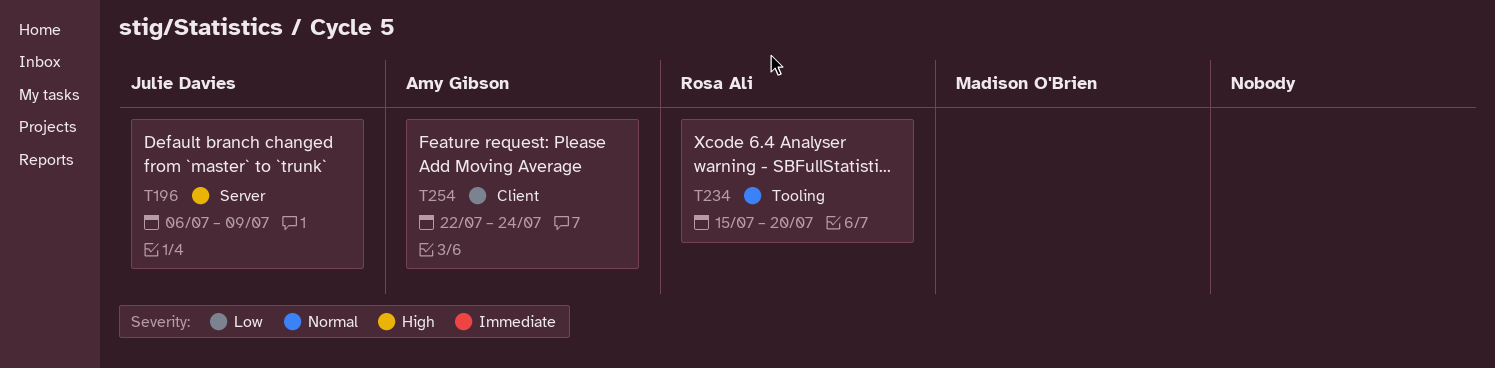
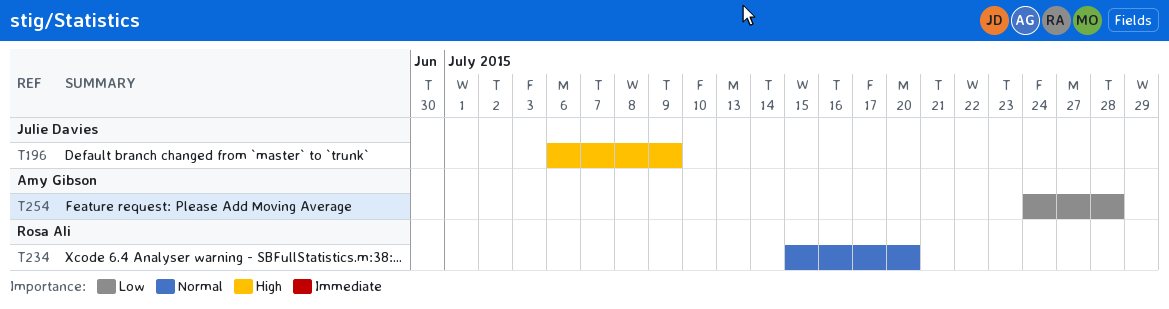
T254, start: Jul 22 -> Jul 24
T254, due: Jul 24 -> Jul 28

